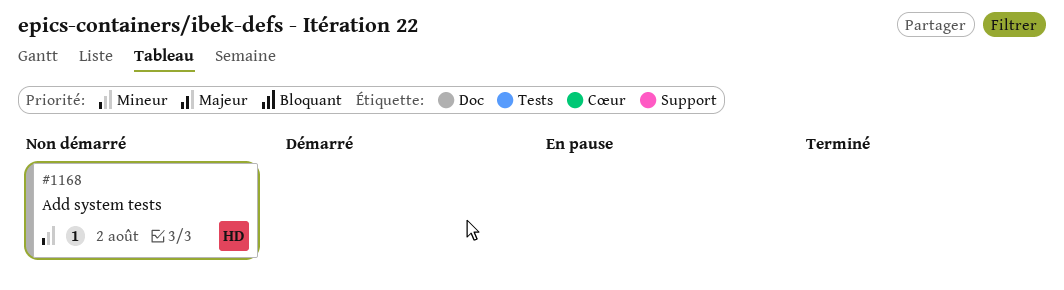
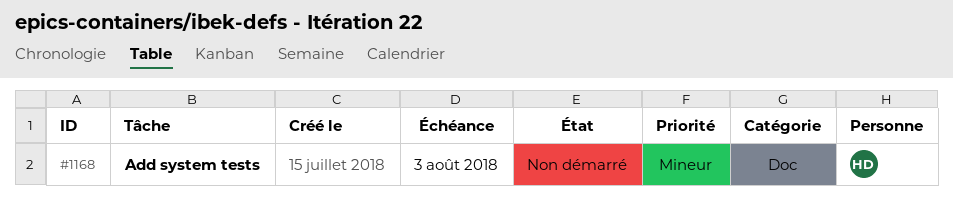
#1168, due: Aug 2 -> Aug 3

